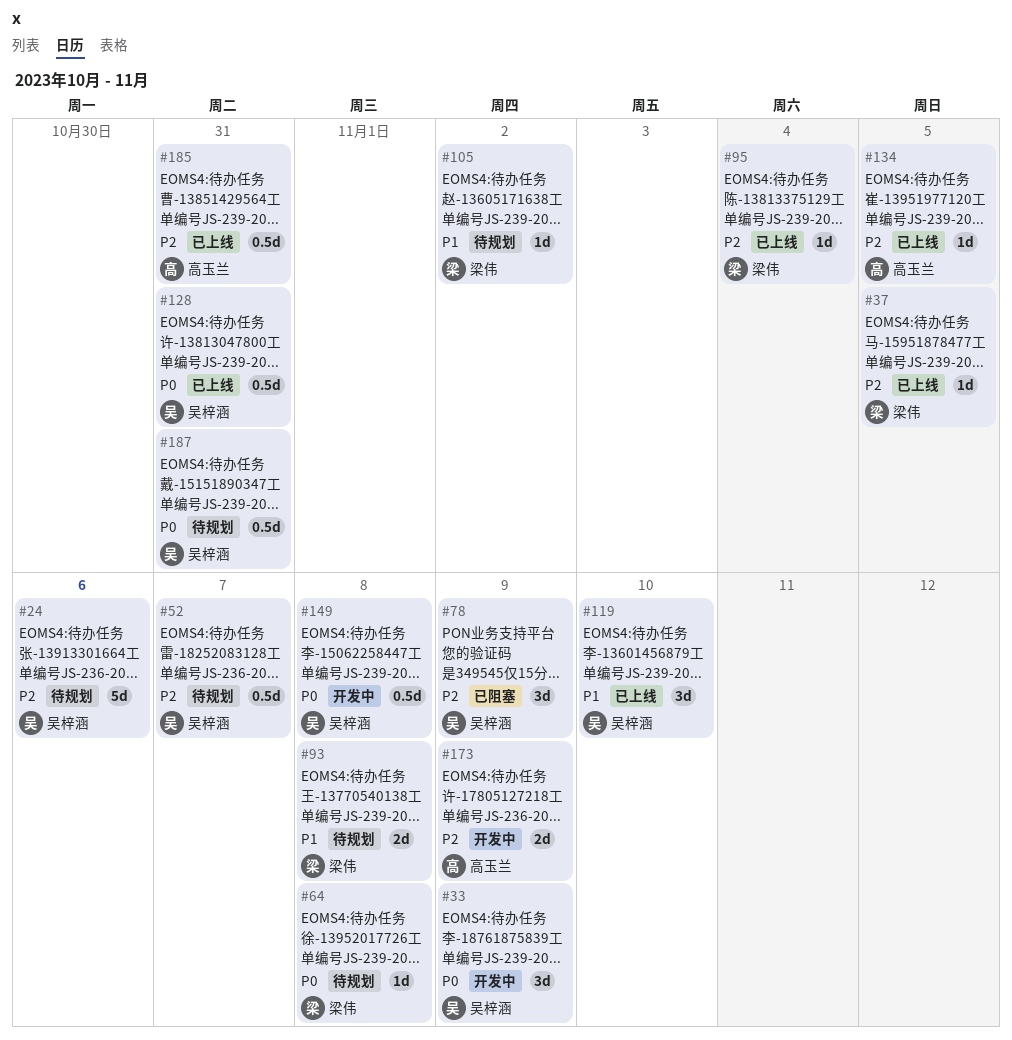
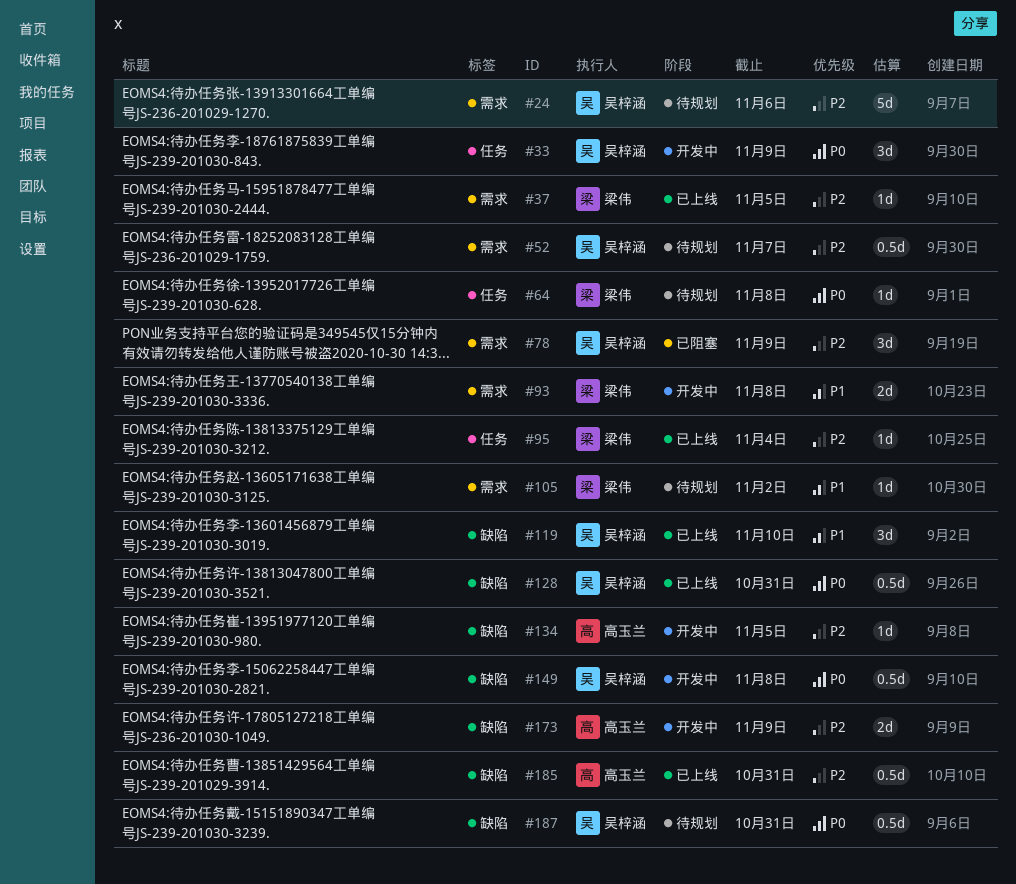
#93, status: 待规划 -> 开发中
#134, status: 已上线 -> 开发中

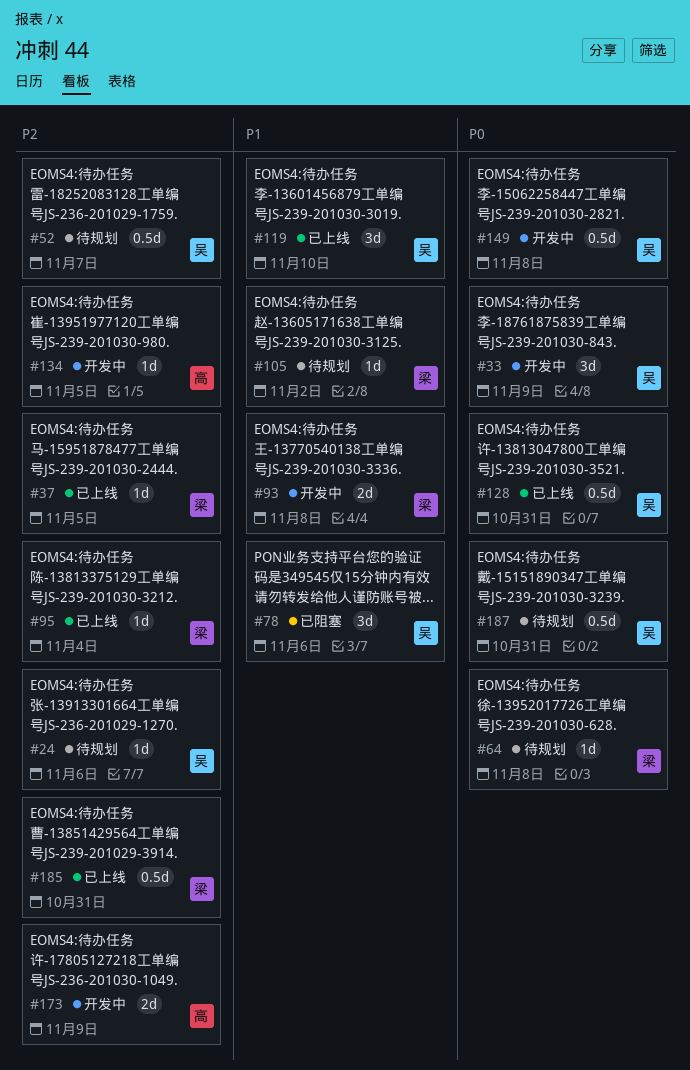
#24, estimate: 5d -> 1d
#78, priority: P2 -> P1
#78, due: Nov 9 -> Nov 6
#185, owner: 高玉兰 -> 梁伟

